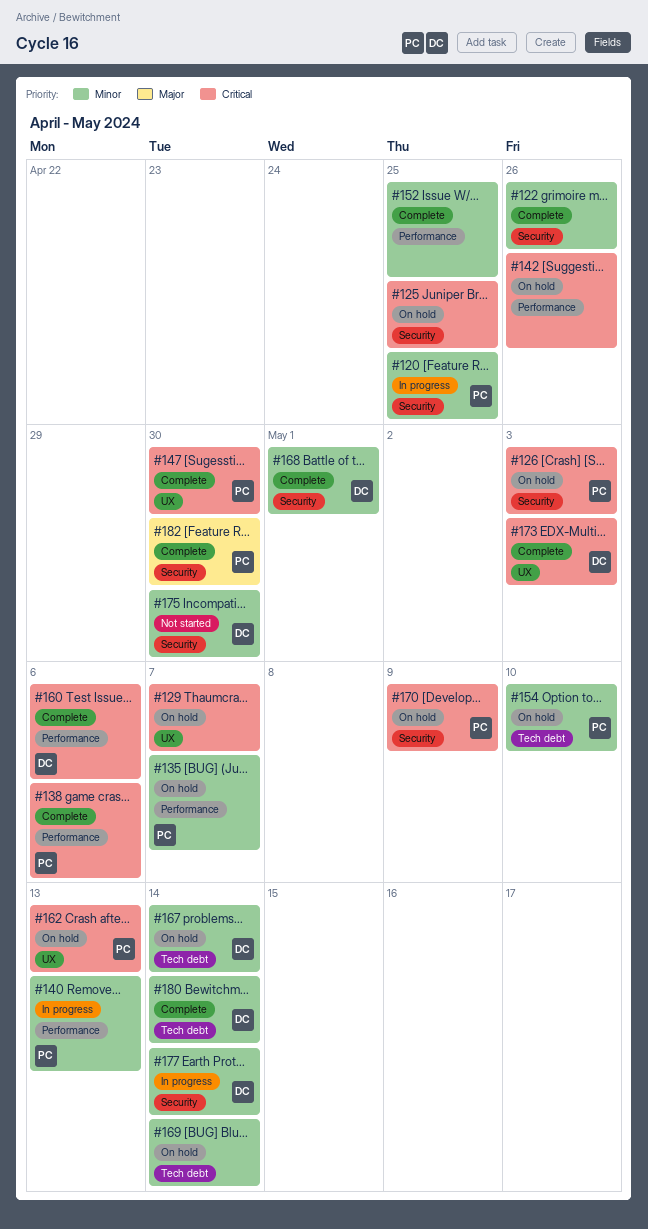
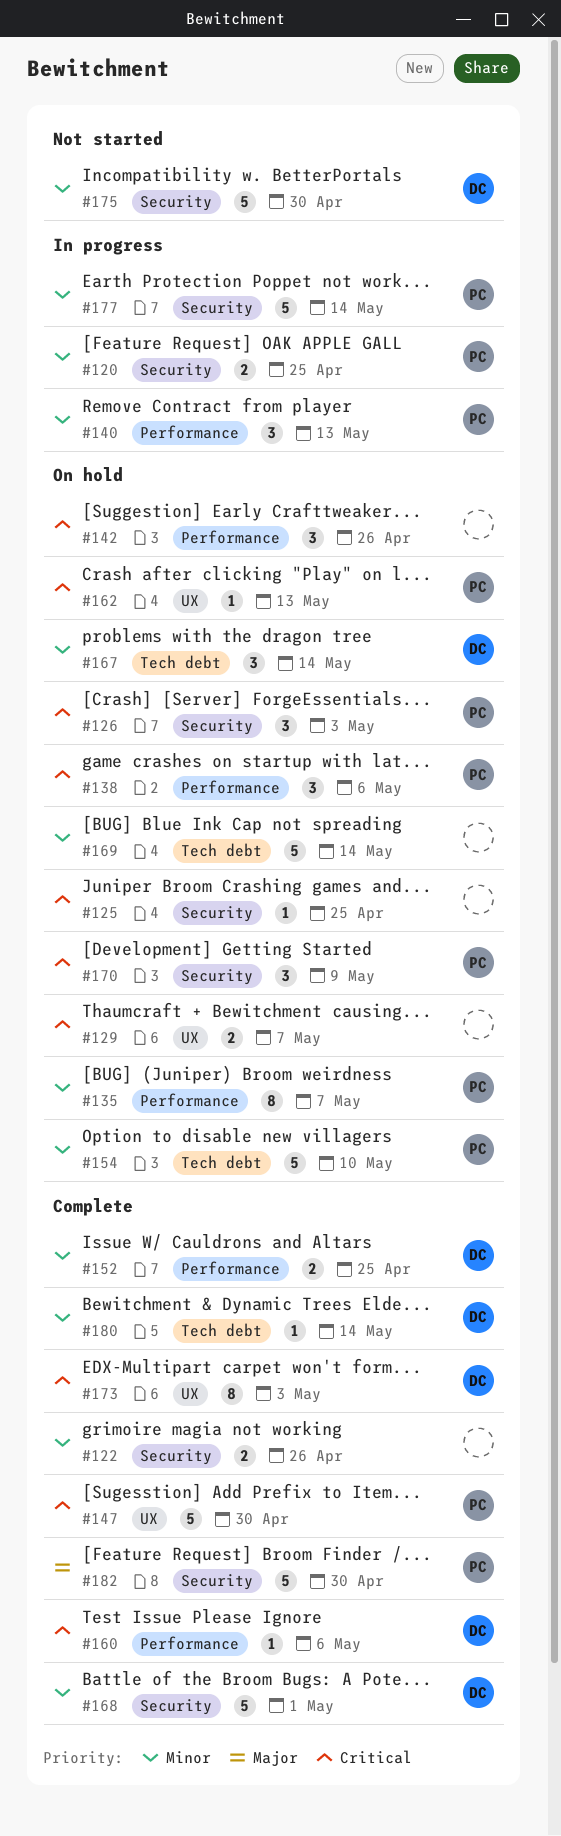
#138, status: Complete -> On hold
#152, owner: none -> DC
#177, owner: DC -> PC

